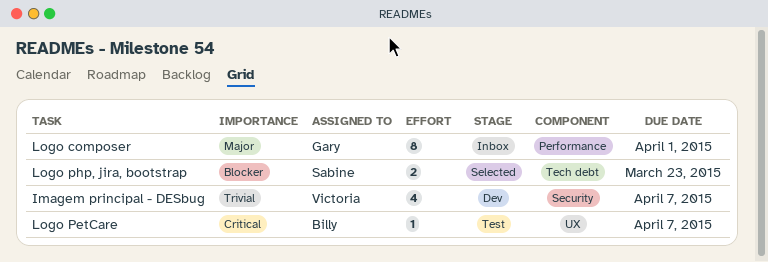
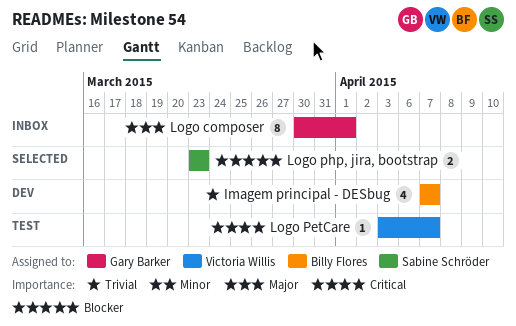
Imagem principal - DESbug, owner: Victoria Willis -> Billy Flores
Logo PetCare, owner: Billy Flores -> Victoria Willis

